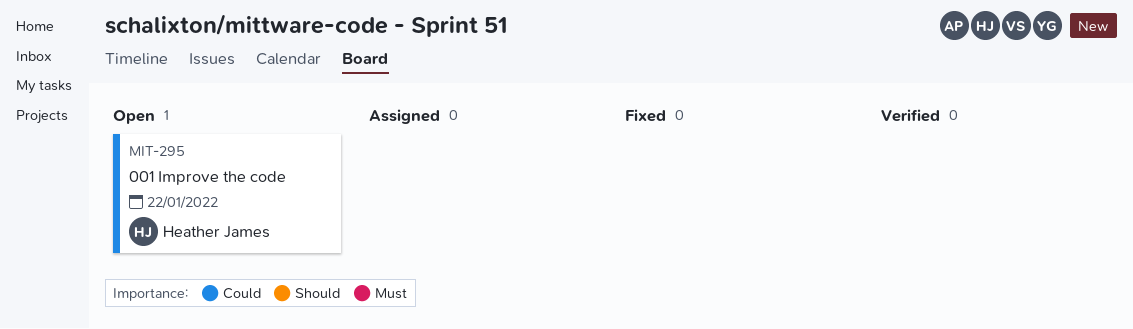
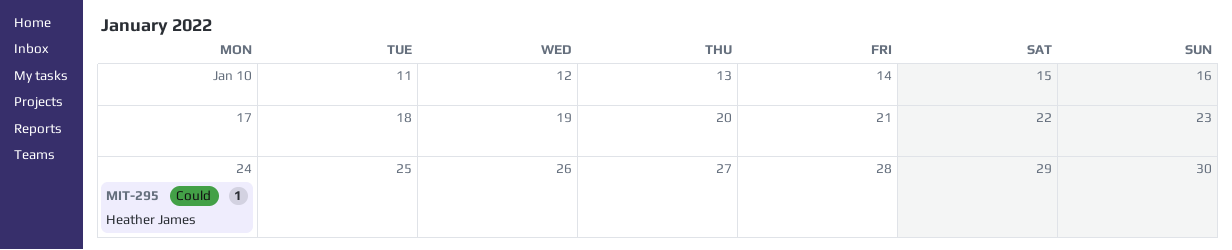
MIT-295, due: Jan 22 -> Jan 24

